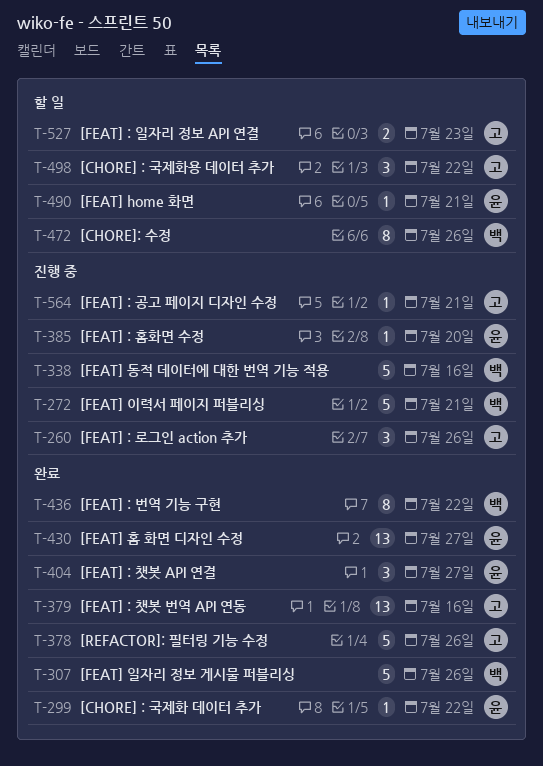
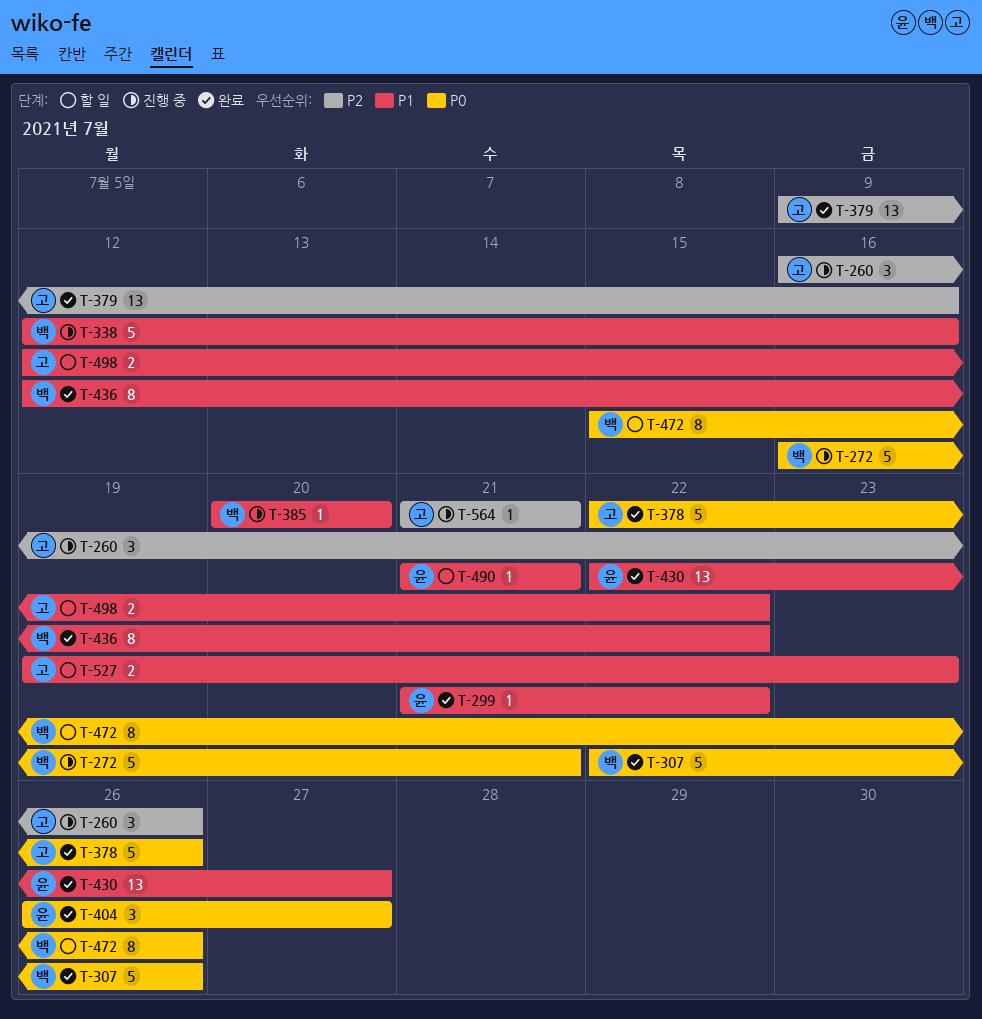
T-385, owner: 윤 -> 백
T-498, estimate: 3 -> 2

